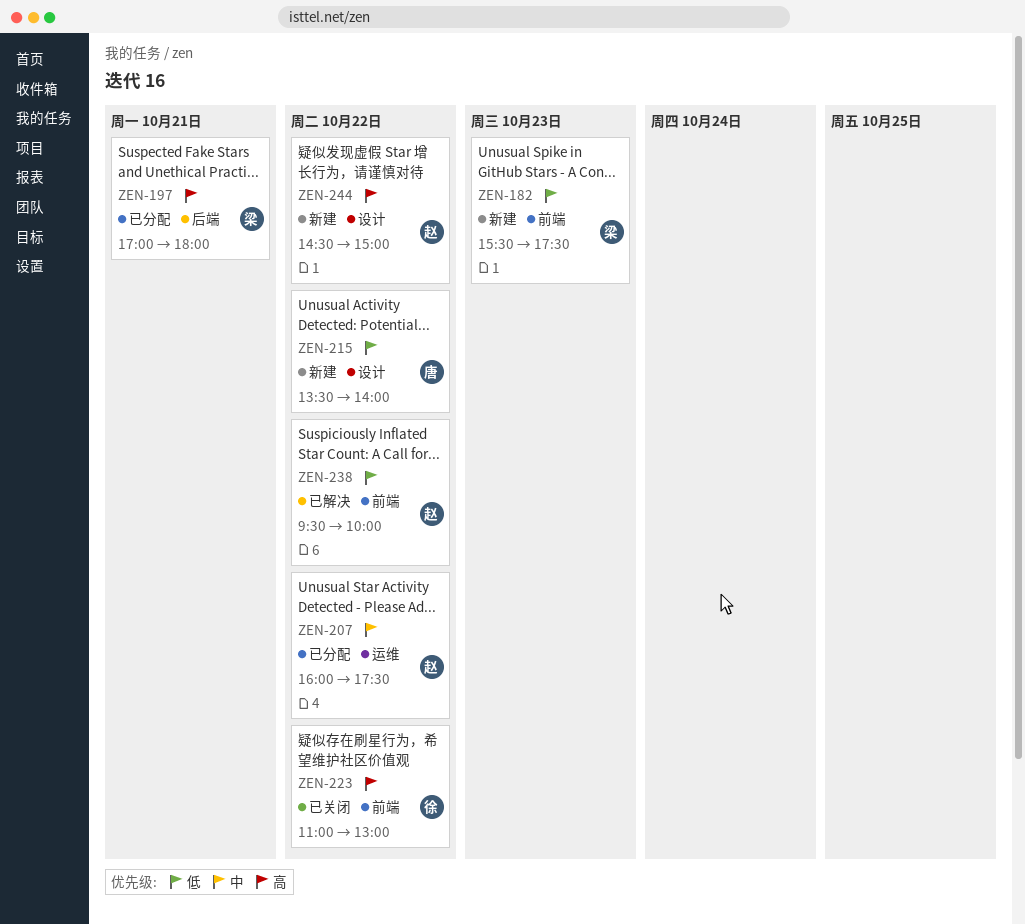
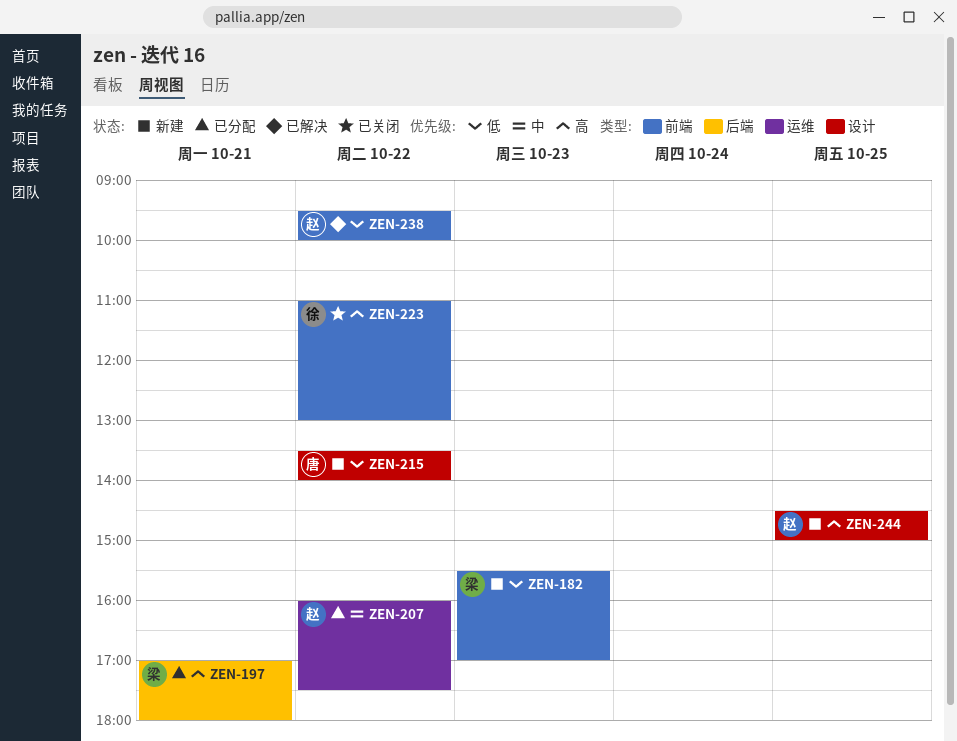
ZEN-182, ends: 17:30 -> 17:00
ZEN-244, day: Oct 22 -> Oct 25

